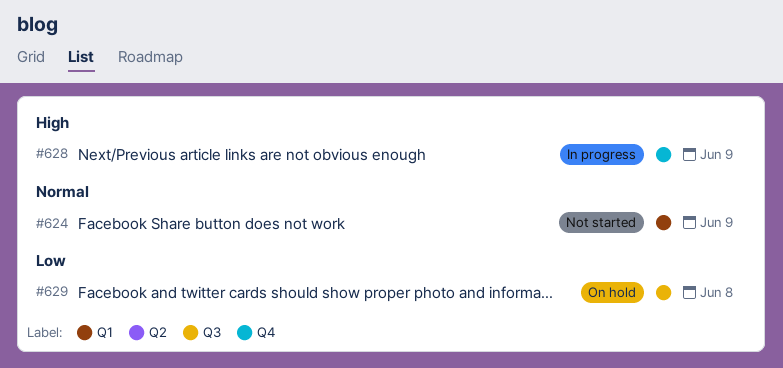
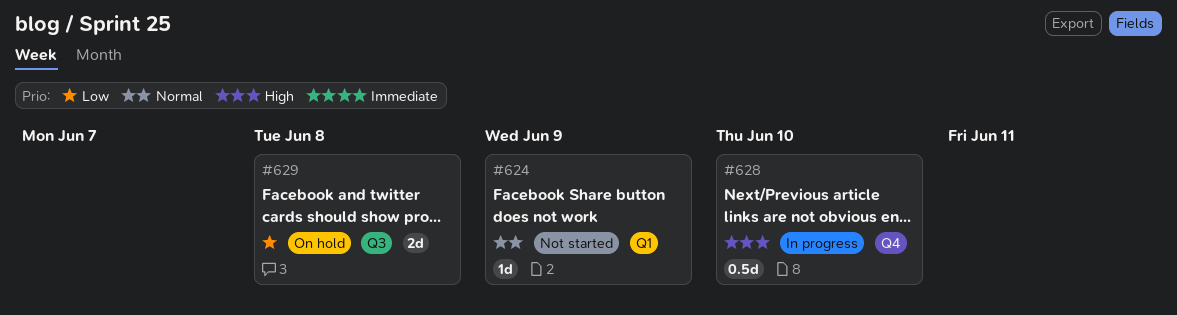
#628, due: Jun 9 -> Jun 10

